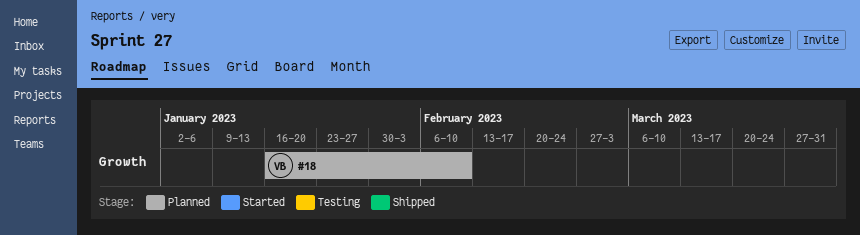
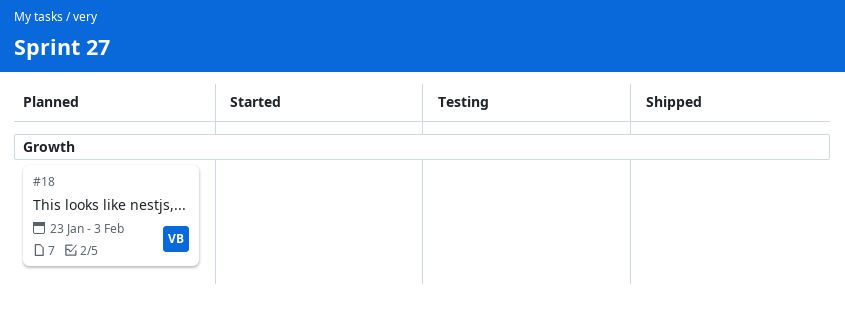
#18, start: Jan 16 -> Jan 23
#18, due: Feb 10 -> Feb 3

